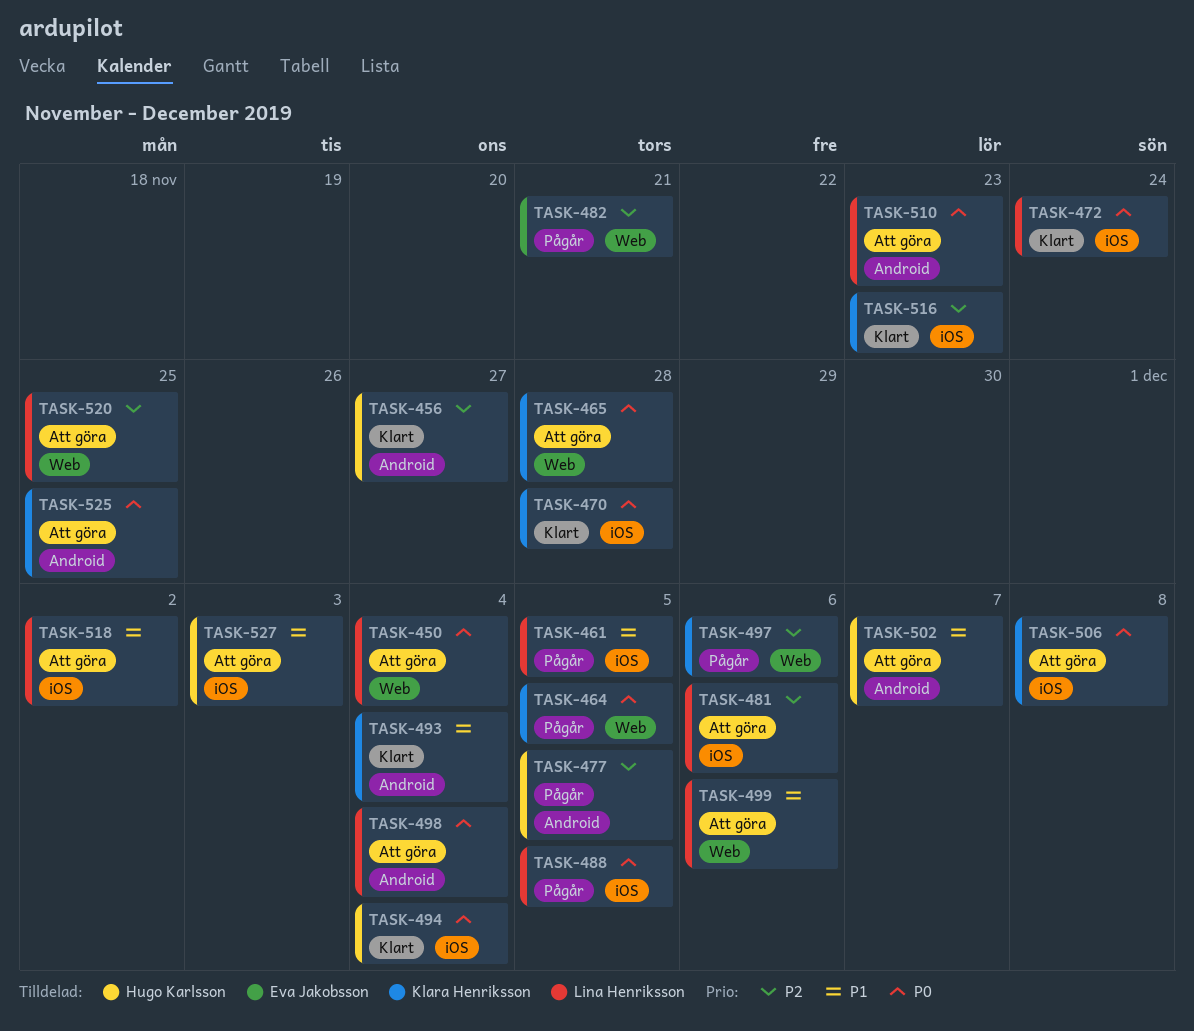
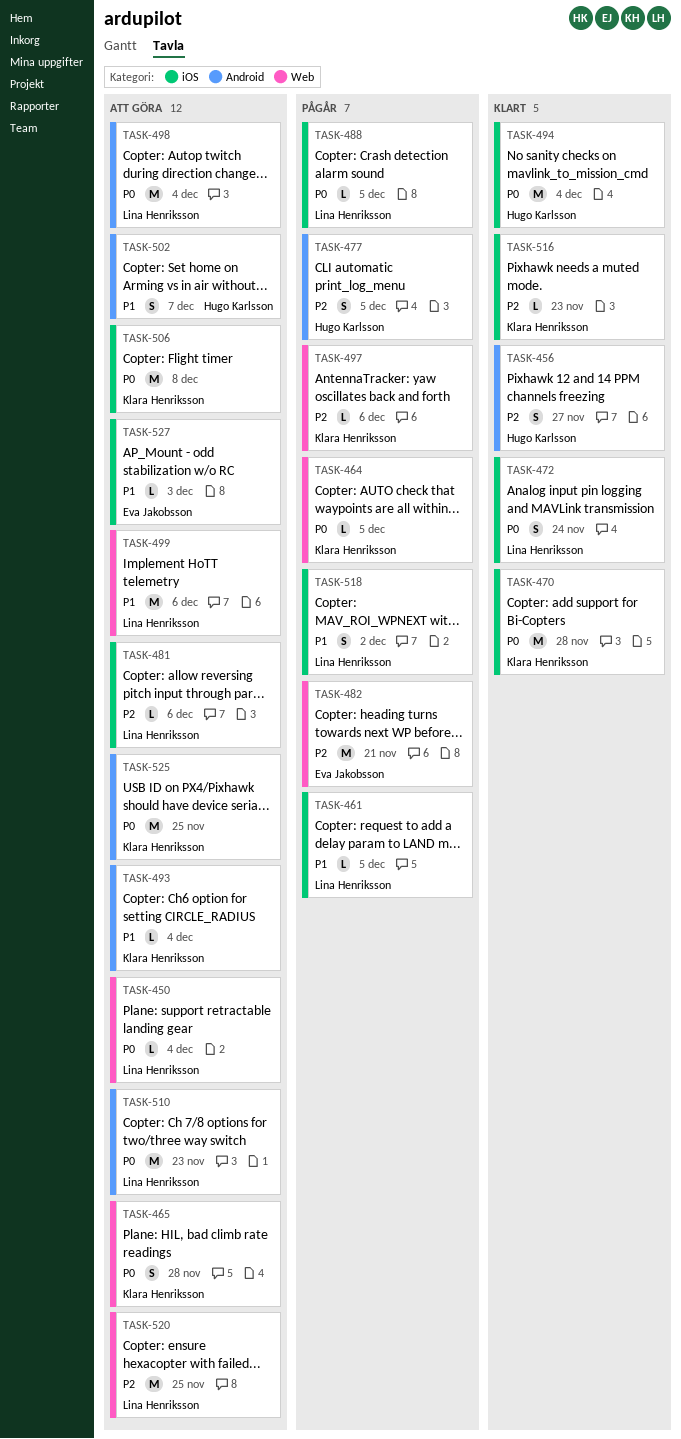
TASK-493, status: Klart -> Att göra
TASK-518, status: Att göra -> Pågår
TASK-527, owner: Hugo Karlsson -> Eva Jakobsson

